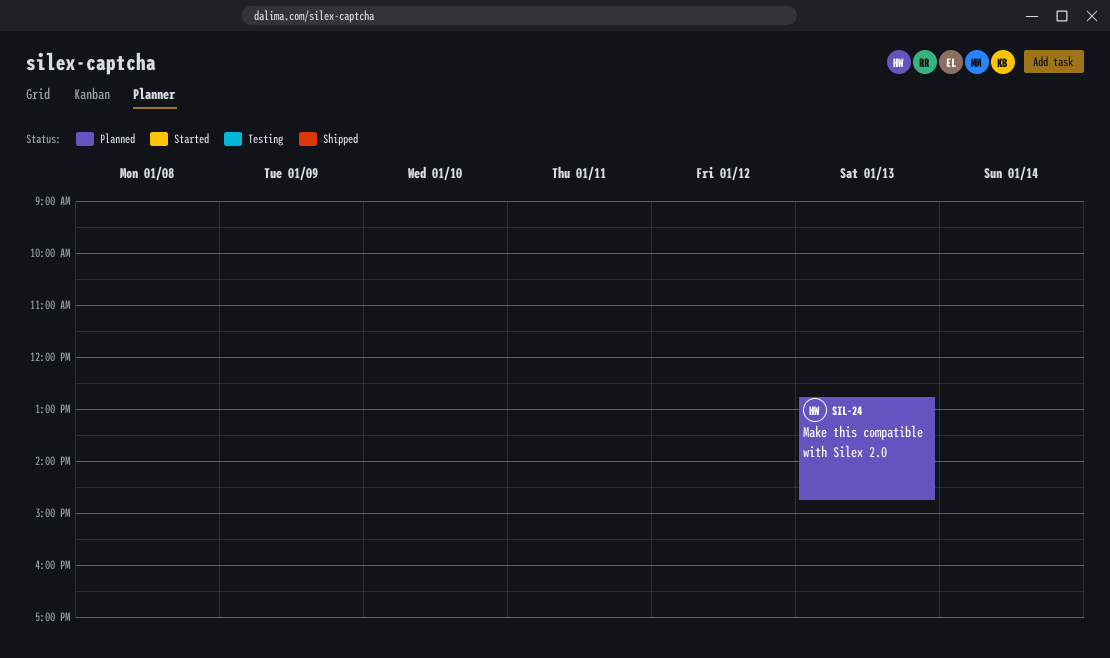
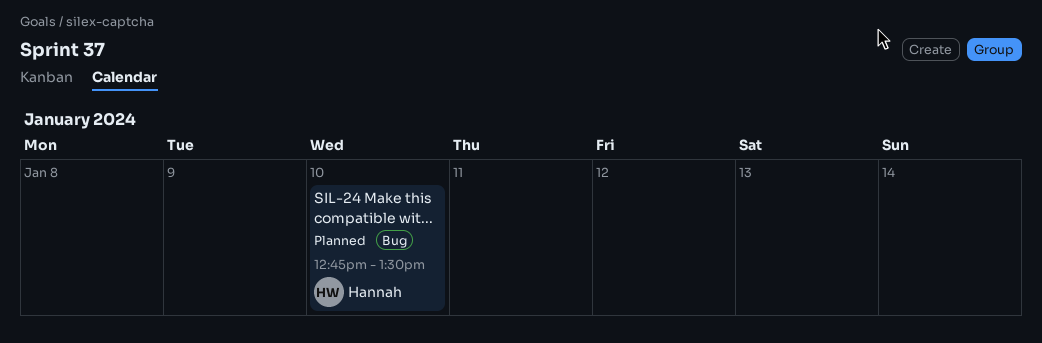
SIL-24, day: Jan 13 -> Jan 10
SIL-24, ends: 14:45 -> 13:30

